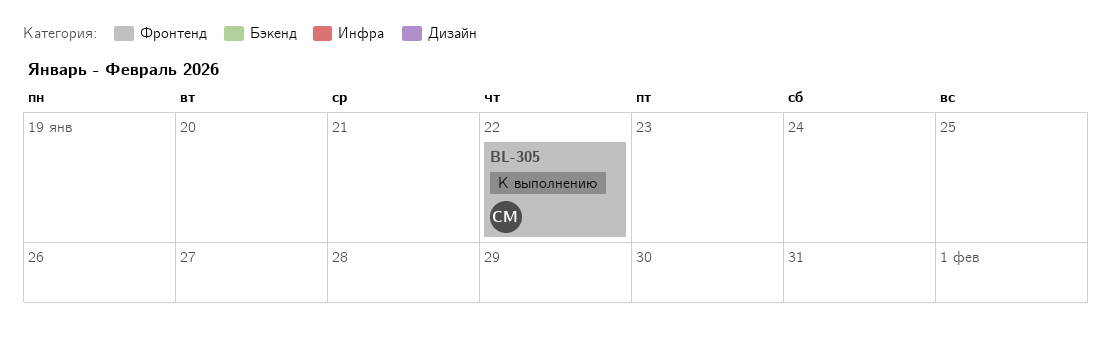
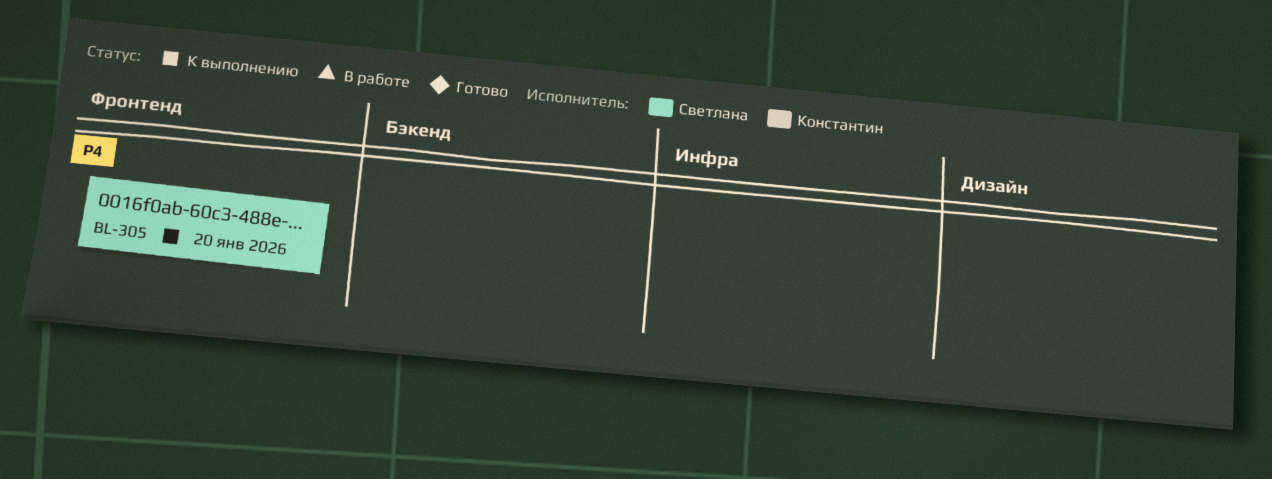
BL-305, due: Jan 22 -> Jan 20

